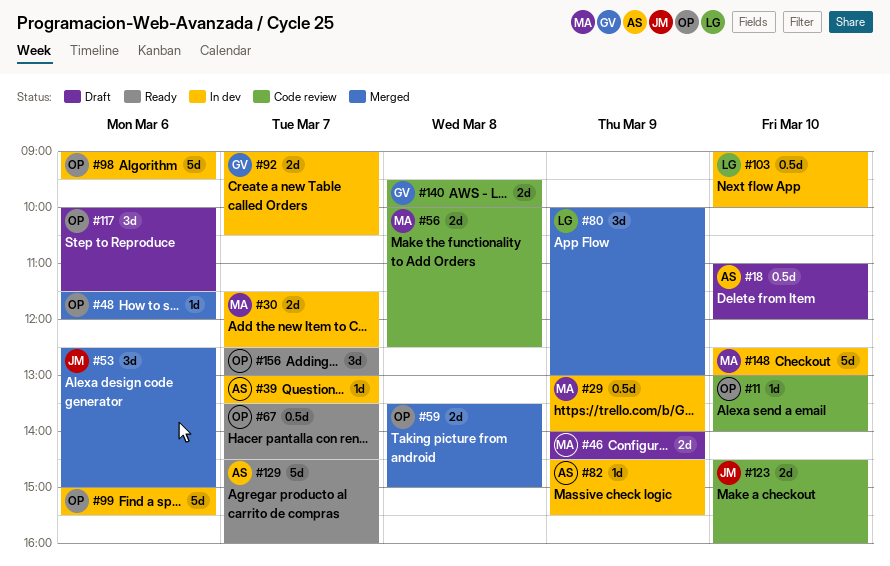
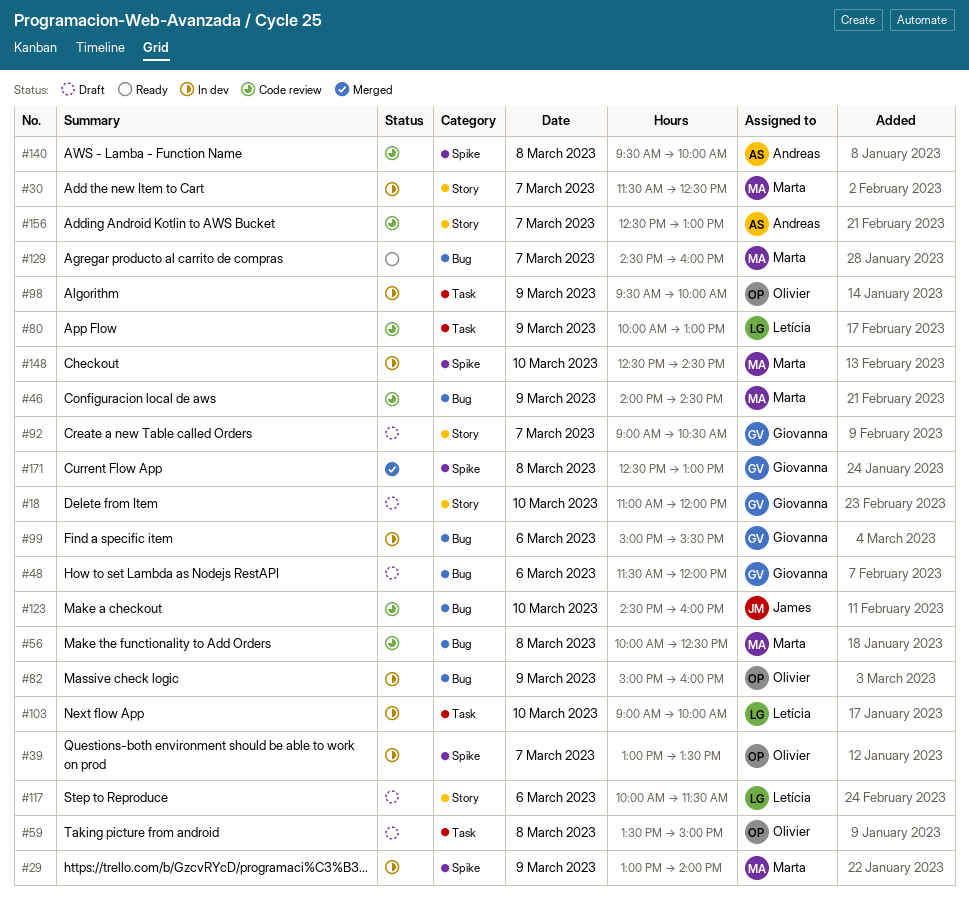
#11: present -> none
#18, owner: Andreas -> Giovanna
#39, owner: Andreas -> Olivier
#46, status: Draft -> Code review
#48, status: Merged -> Draft
#48, owner: Olivier -> Giovanna
#53: present -> none
#59, status: Merged -> Draft
#67: present -> none
#80, status: Merged -> Code review
#82, owner: Andreas -> Olivier
#82, begins: 14:30 -> 15:00
#82, ends: 15:30 -> 16:00
#92, status: In dev -> Draft
#98, day: Mar 6 -> Mar 9
#98, begins: 09:00 -> 09:30
#98, ends: 09:30 -> 10:00
#99, owner: Olivier -> Giovanna
#117, owner: Olivier -> Letícia
#129, owner: Andreas -> Marta
#140, owner: Giovanna -> Andreas
#148, ends: 13:00 -> 14:30
#156, status: Ready -> Code review
#156, owner: Olivier -> Andreas
#171: none -> present

